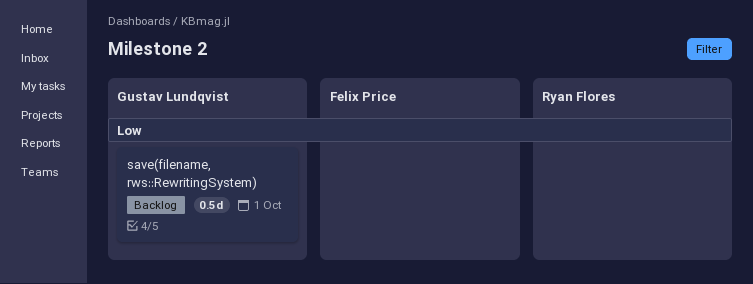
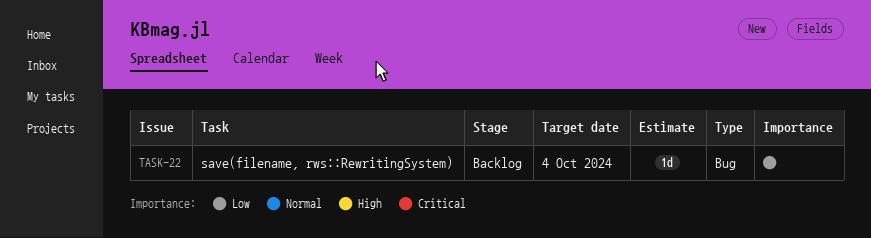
save(filename, rws::RewritingSystem), estimate: 0.5d -> 1d
save(filename, rws::RewritingSystem), due: Oct 1 -> Oct 4

